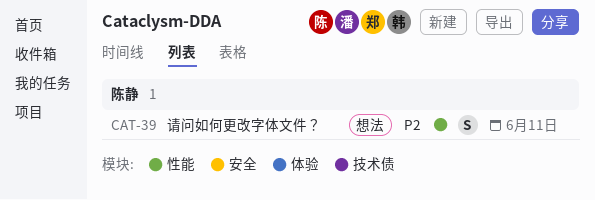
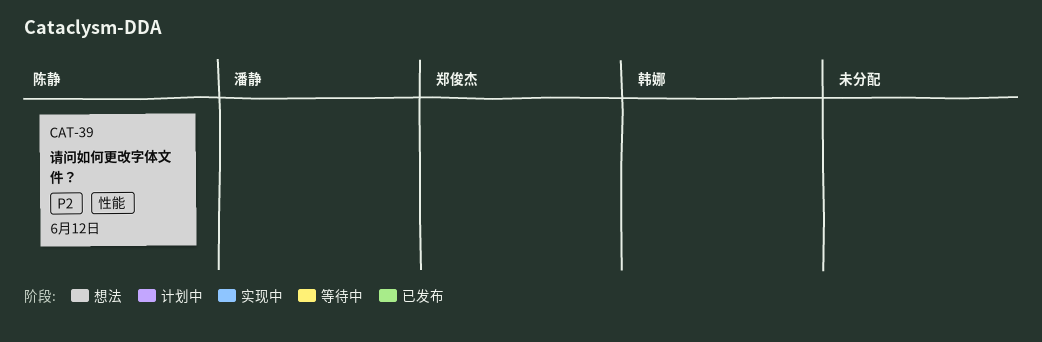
CAT-39, due: Jun 11 -> Jun 12

